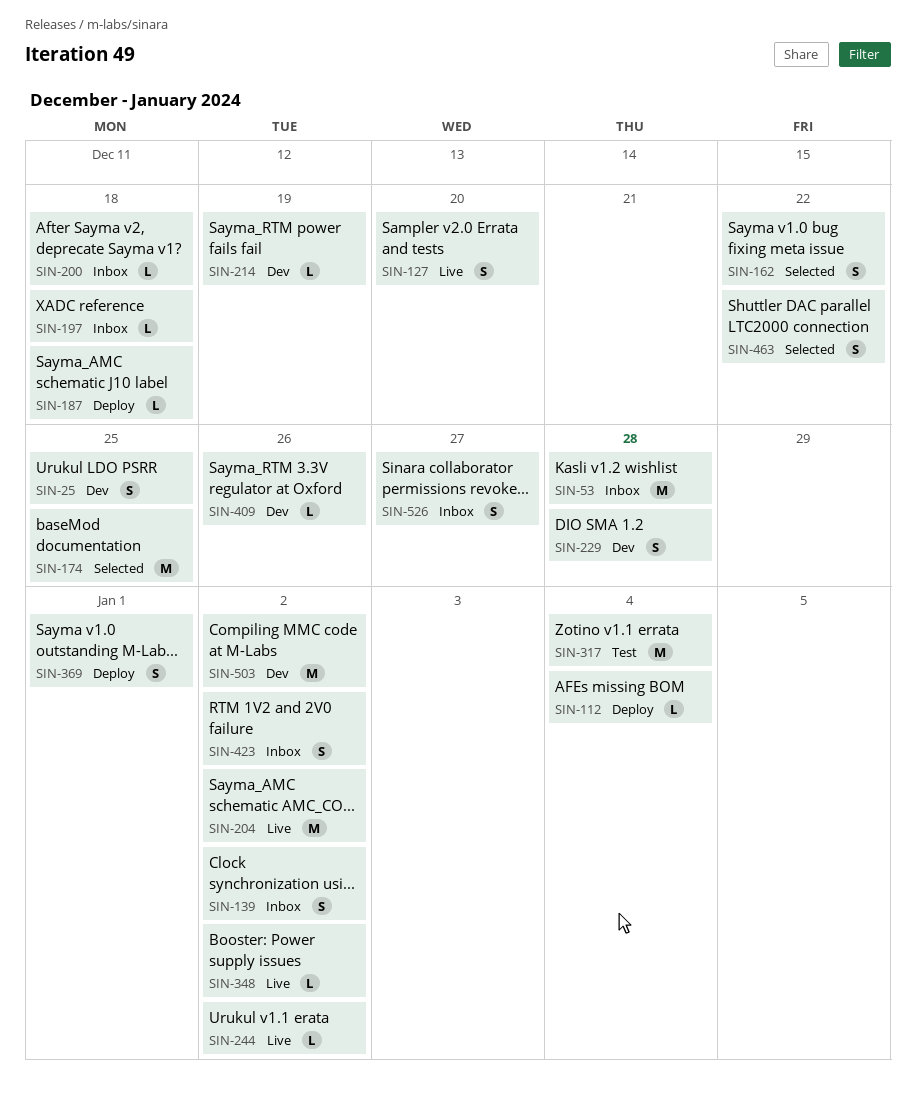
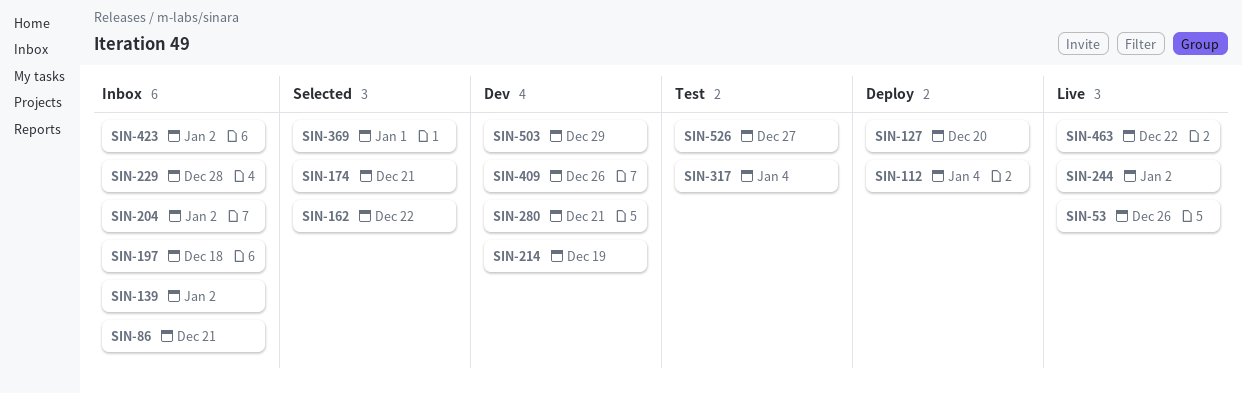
SIN-25: present -> none
SIN-53, status: Inbox -> Live
SIN-53, due: Dec 28 -> Dec 26
SIN-86: none -> present
SIN-127, status: Live -> Deploy
SIN-174, due: Dec 25 -> Dec 21
SIN-187: present -> none
SIN-200: present -> none
SIN-204, status: Live -> Inbox
SIN-229, status: Dev -> Inbox
SIN-280: none -> present
SIN-348: present -> none
SIN-369, status: Deploy -> Selected
SIN-463, status: Selected -> Live
SIN-503, due: Jan 2 -> Dec 29
SIN-526, status: Inbox -> Test

